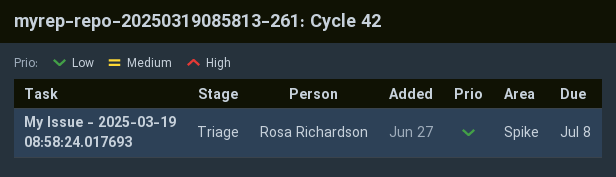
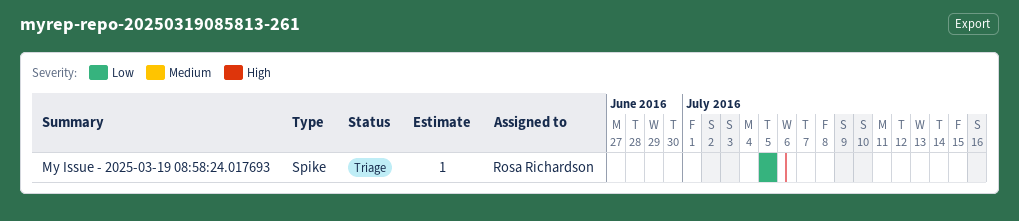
My Issue - 2025-03-19 08:58:24.017693, due: Jul 8 -> Jul 5

